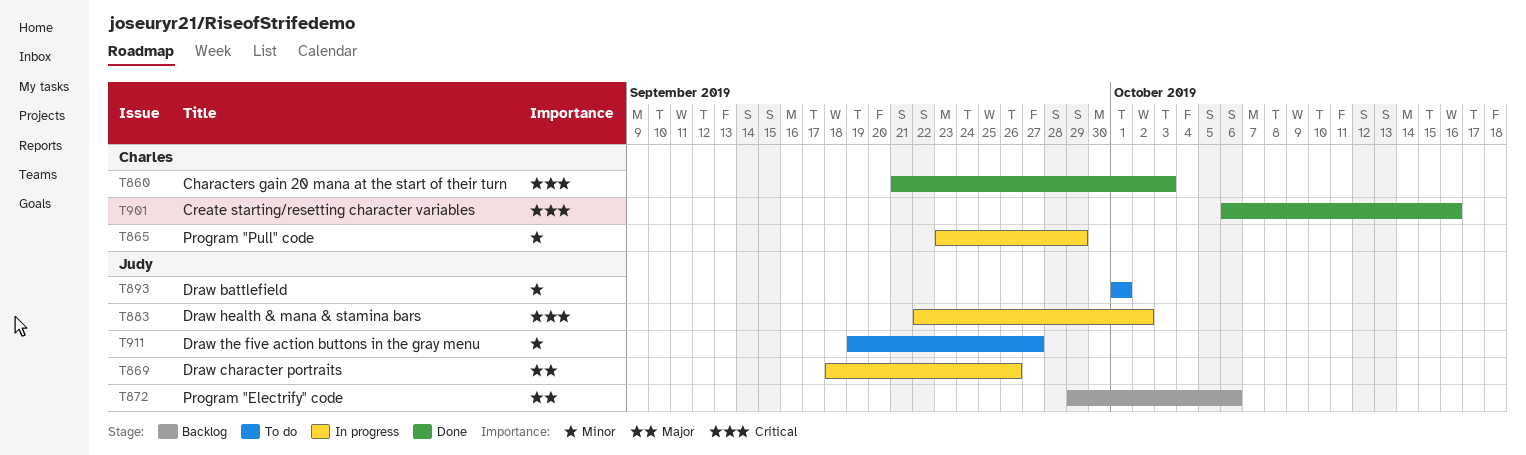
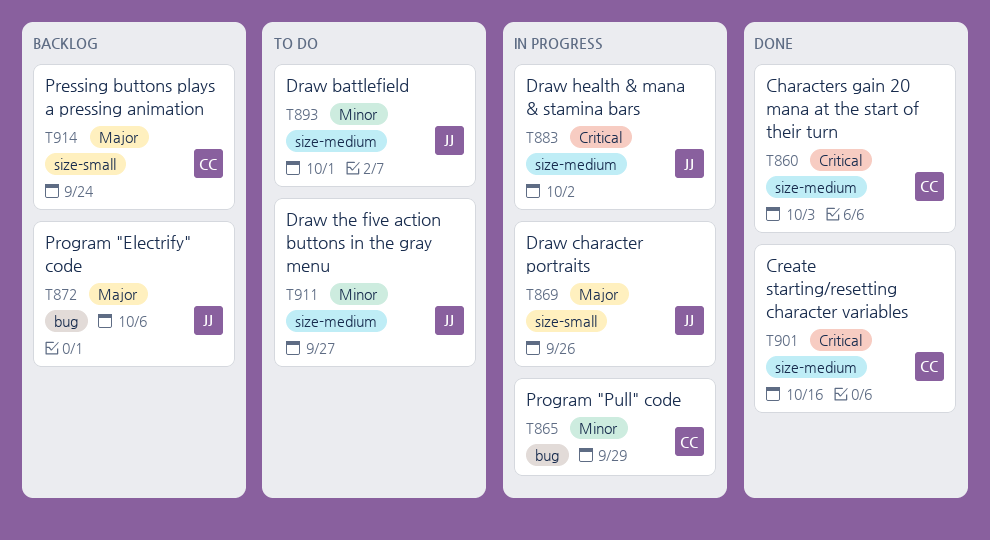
T914: none -> present

